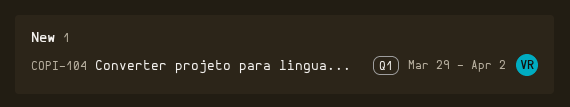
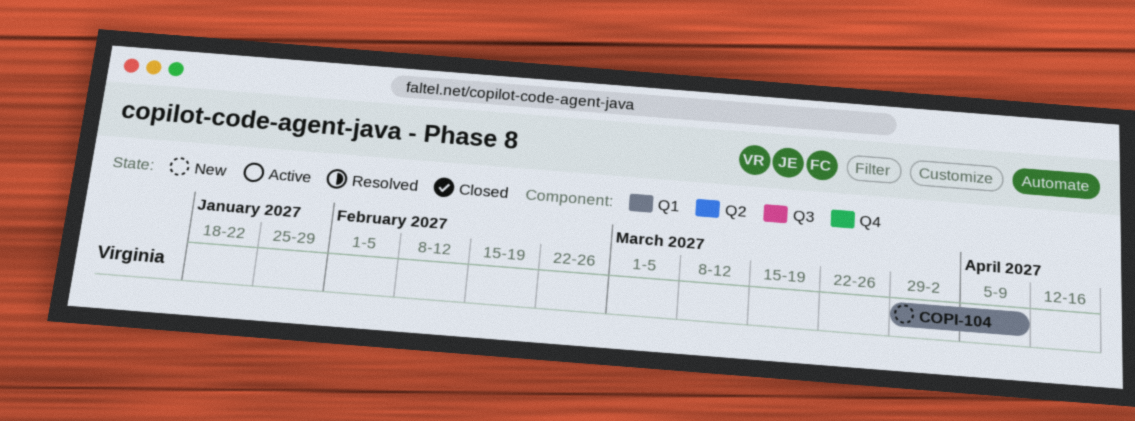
COPI-104, due: Apr 2 -> Apr 9

